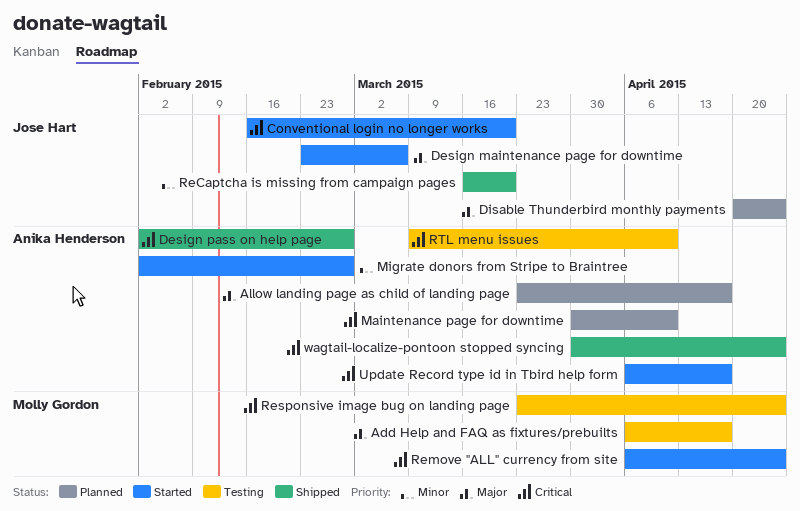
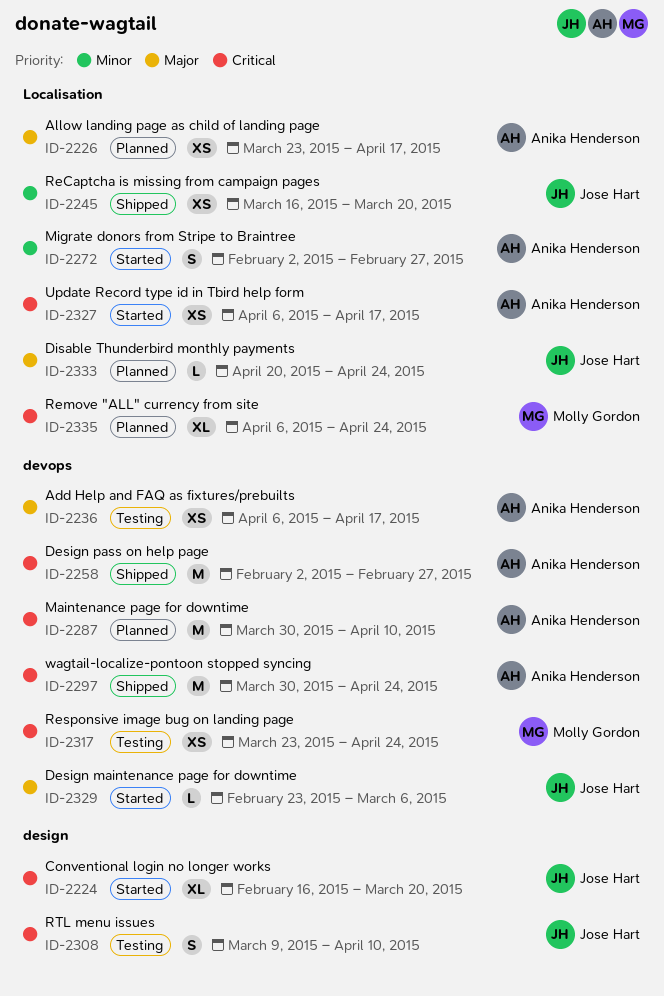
Add Help and FAQ as fixtures/prebuilts, owner: Molly Gordon -> Anika Henderson
Remove "ALL" currency from site, status: Started -> Planned
RTL menu issues, owner: Anika Henderson -> Jose Hart

